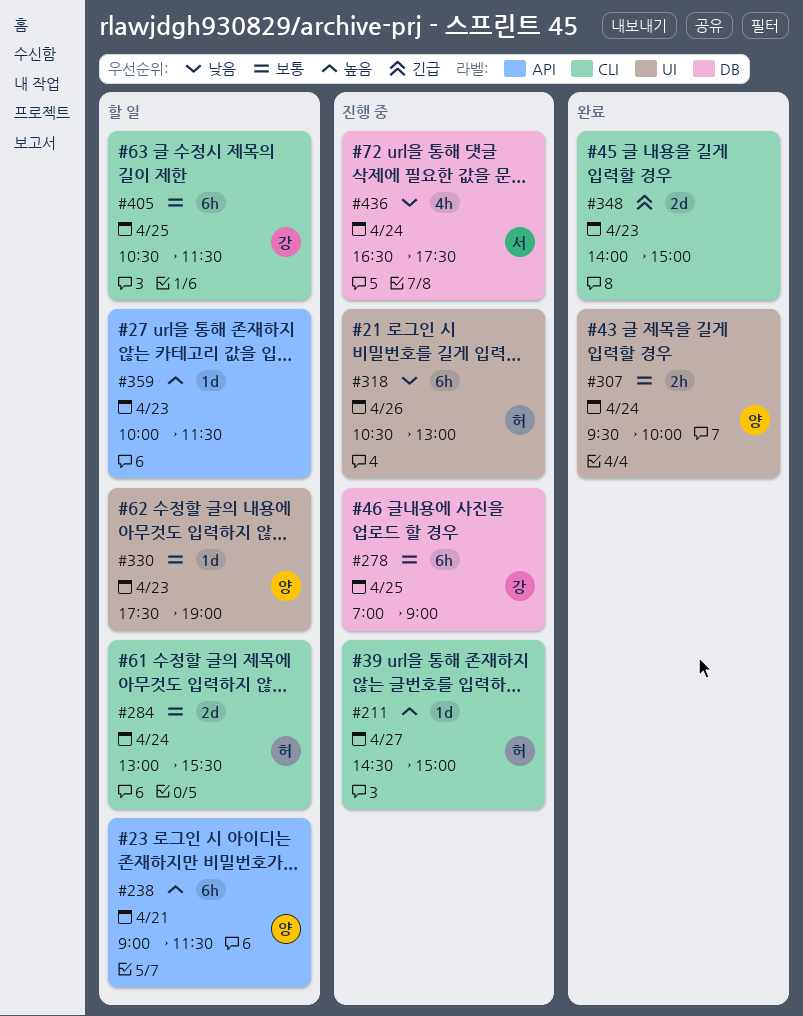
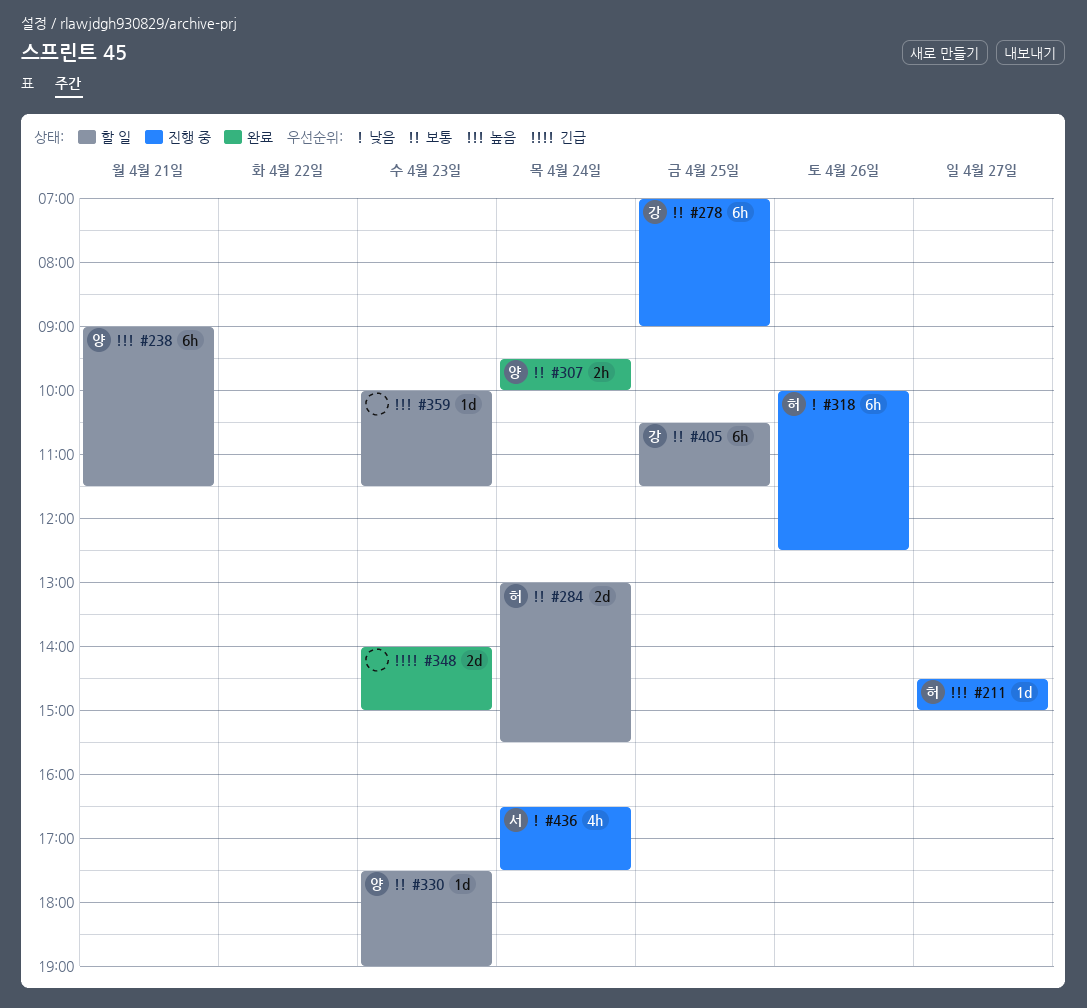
#318, begins: 10:30 -> 10:00
#318, ends: 13:00 -> 12:30

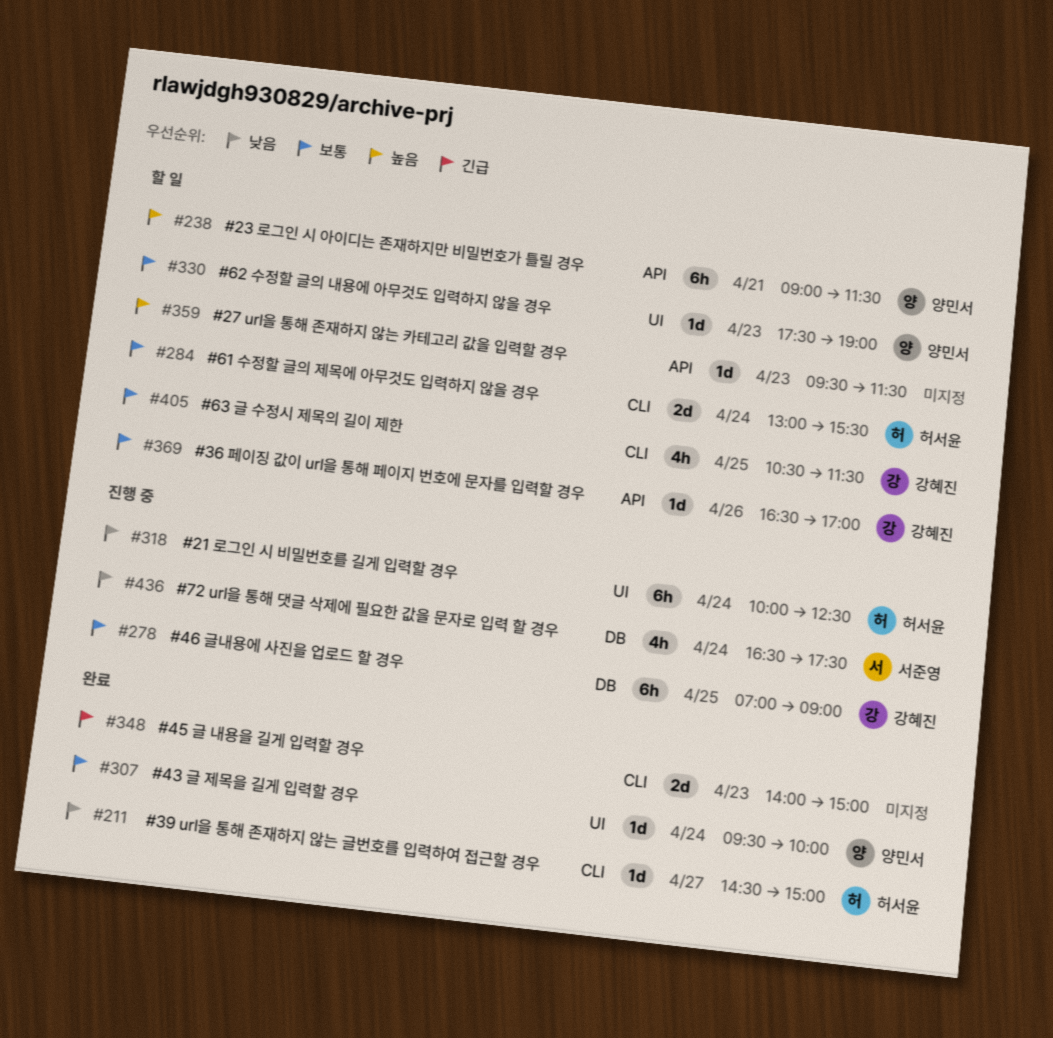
#211, status: 진행 중 -> 완료
#211, priority: 높음 -> 낮음
#307, estimate: 2h -> 1d
#318, day: Apr 26 -> Apr 24
#359, begins: 10:00 -> 09:30
#369: none -> present
#405, estimate: 6h -> 4h

